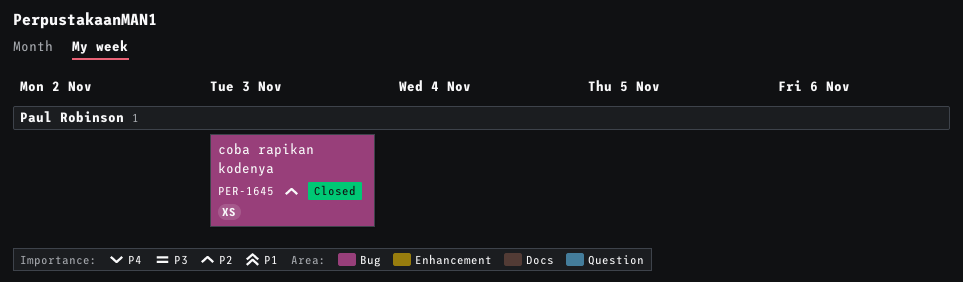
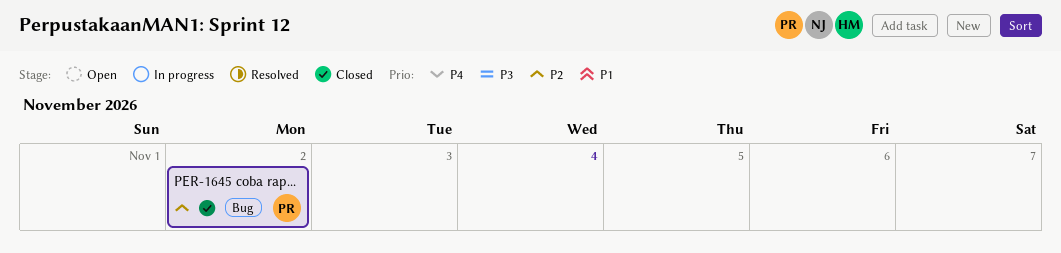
PER-1645, due: Nov 3 -> Nov 2

